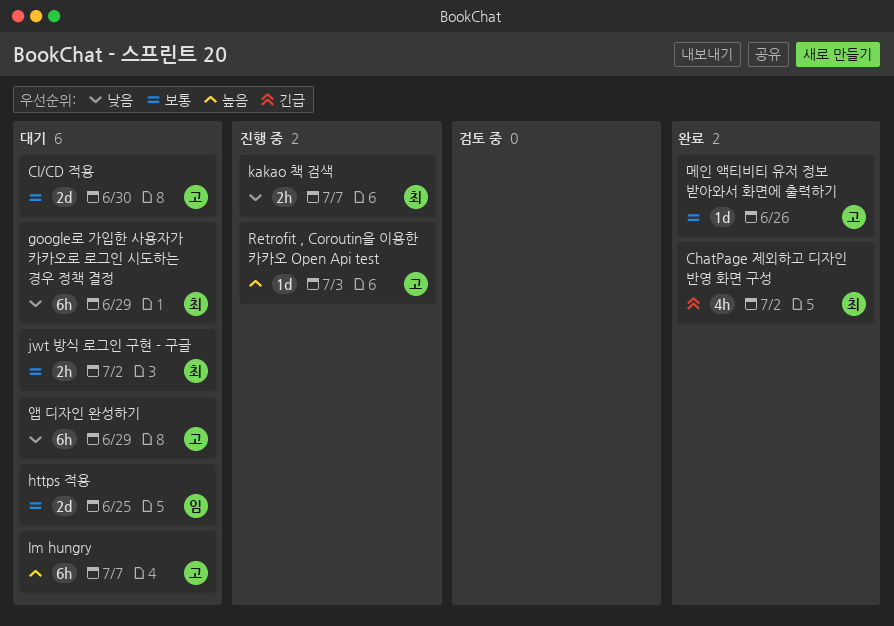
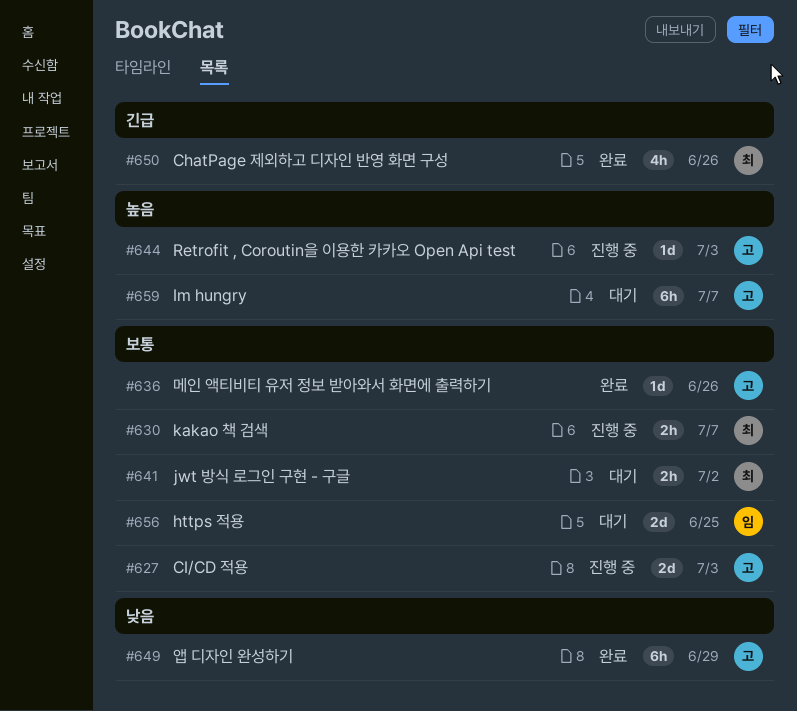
ChatPage 제외하고 디자인 반영 화면 구성, due: Jul 2 -> Jun 26
CI/CD 적용, status: 대기 -> 진행 중
CI/CD 적용, due: Jun 30 -> Jul 3
google로 가입한 사용자가 카카오로 로그인 시도하는 경우 정책 결정: present -> none
kakao 책 검색, priority: 낮음 -> 보통
앱 디자인 완성하기, status: 대기 -> 완료

